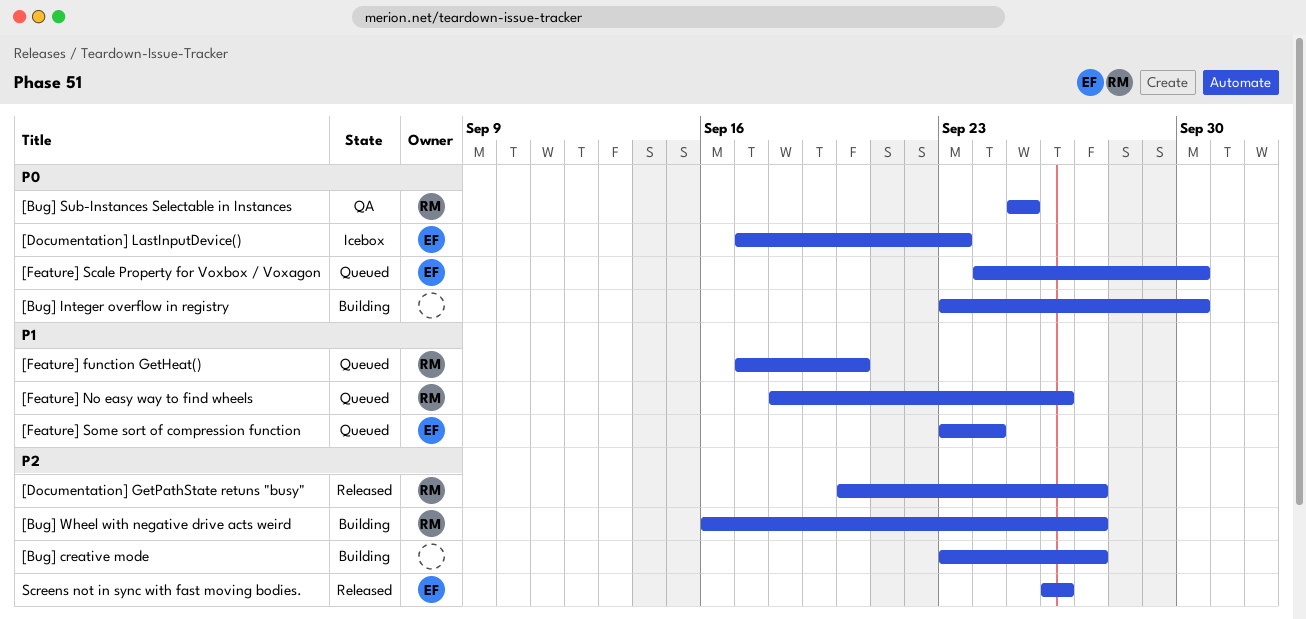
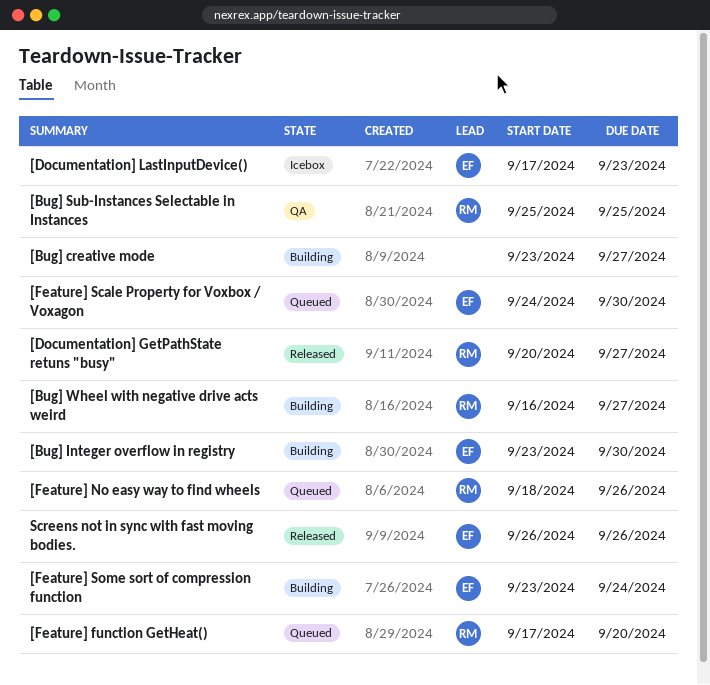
[Bug] Integer overflow in registry, owner: none -> EF
[Feature] Some sort of compression function, status: Queued -> Building

